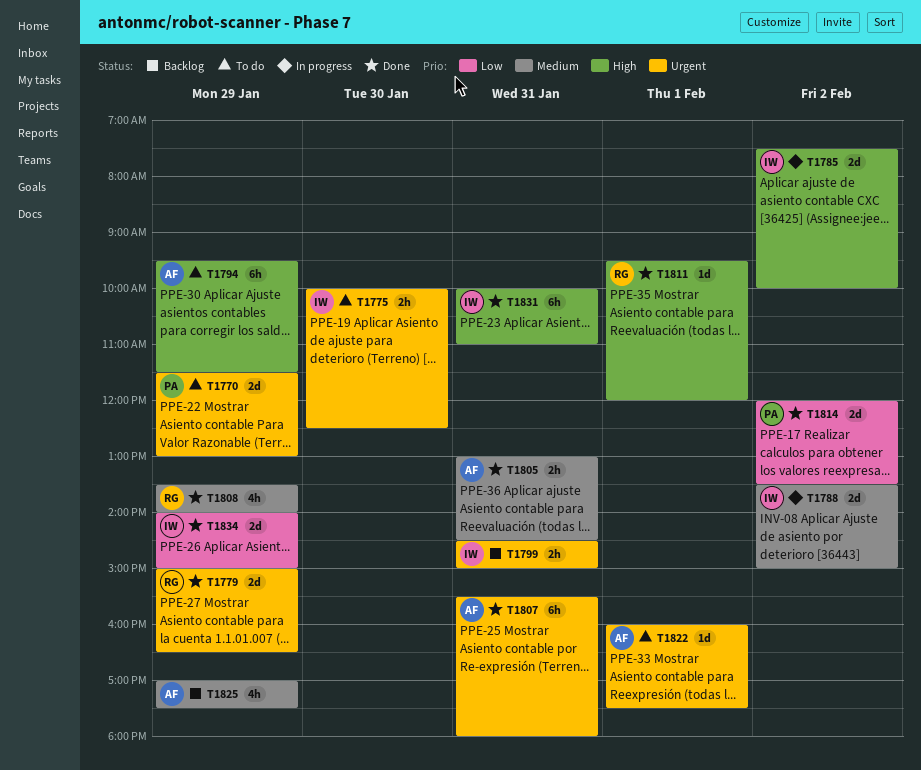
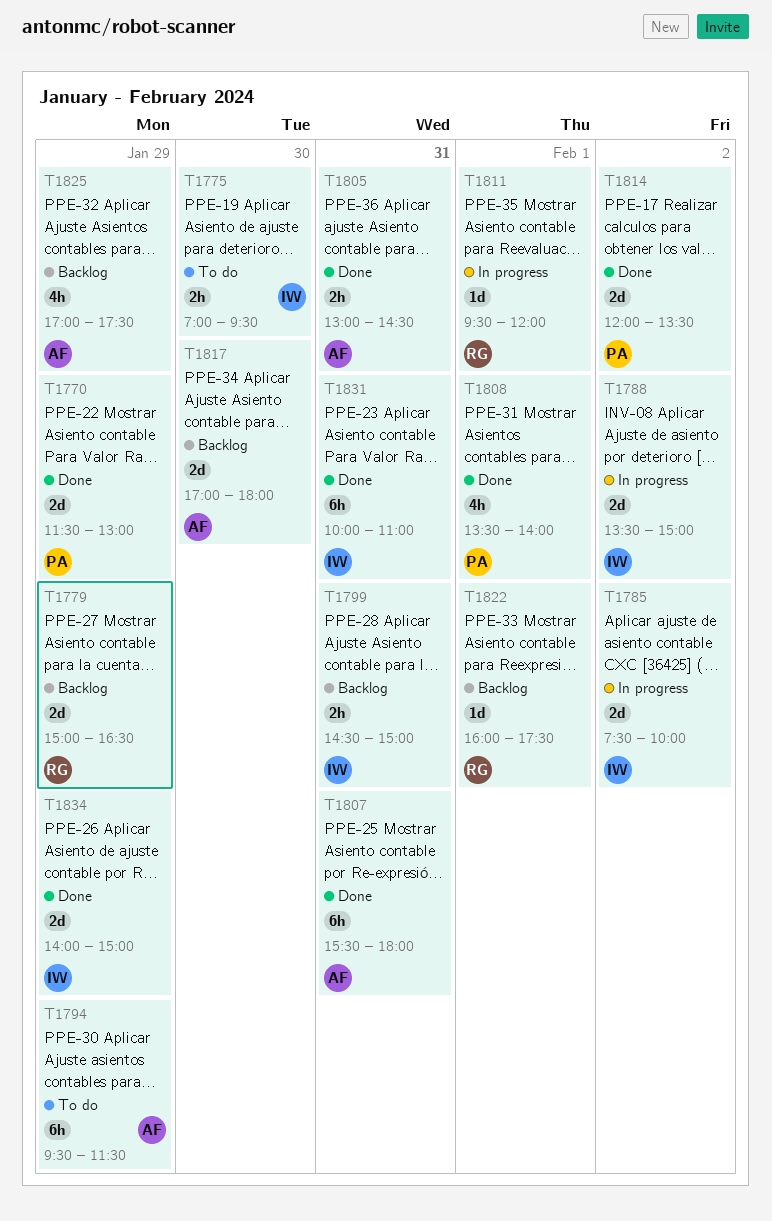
T1770, status: To do -> Done
T1775, begins: 10:00 -> 07:00
T1775, ends: 12:30 -> 09:30
T1779, status: Done -> Backlog
T1808, owner: RG -> PA
T1808, day: Jan 29 -> Feb 1
T1811, status: Done -> In progress
T1817: none -> present
T1822, status: To do -> Backlog
T1822, owner: AF -> RG

